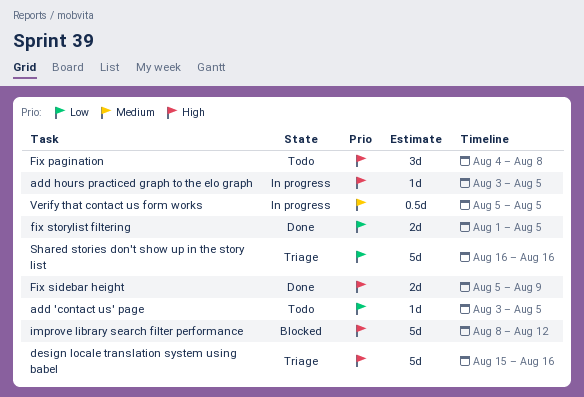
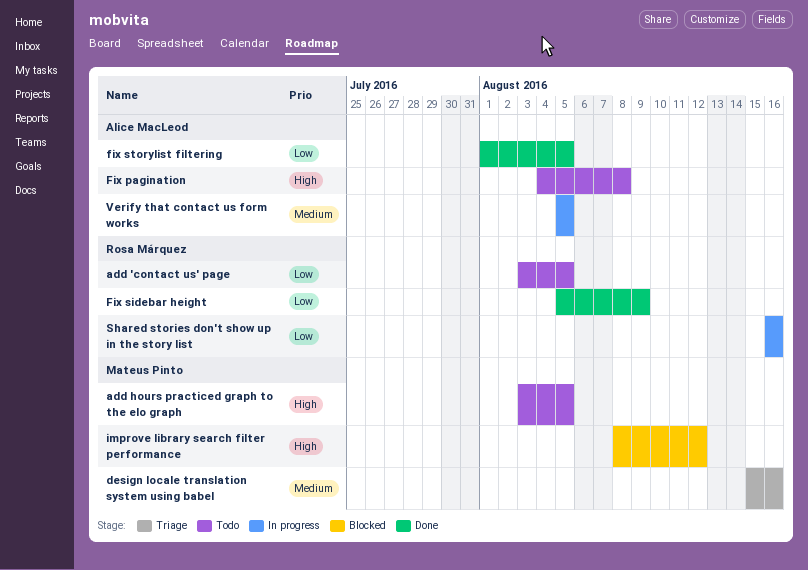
add hours practiced graph to the elo graph, status: In progress -> Todo
design locale translation system using babel, priority: High -> Medium
Fix sidebar height, priority: High -> Low
Shared stories don't show up in the story list, status: Triage -> In progress

